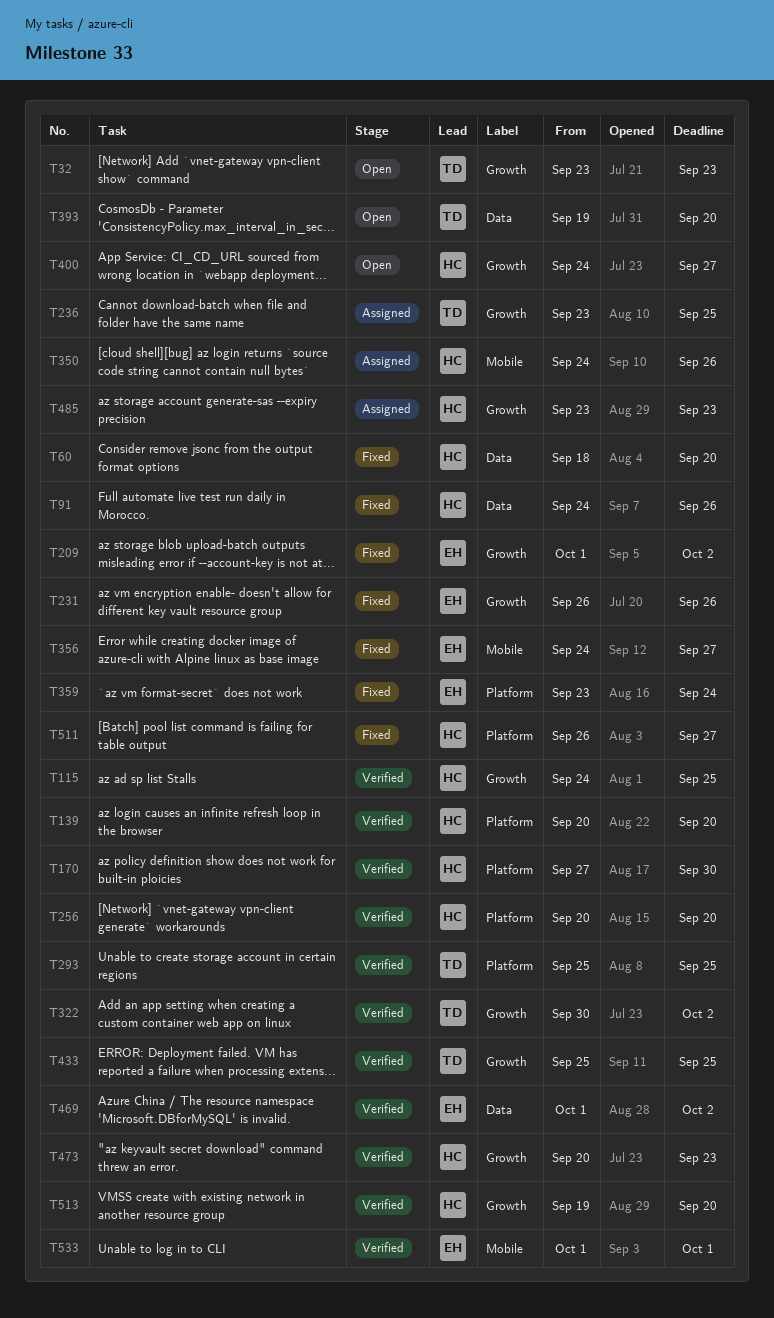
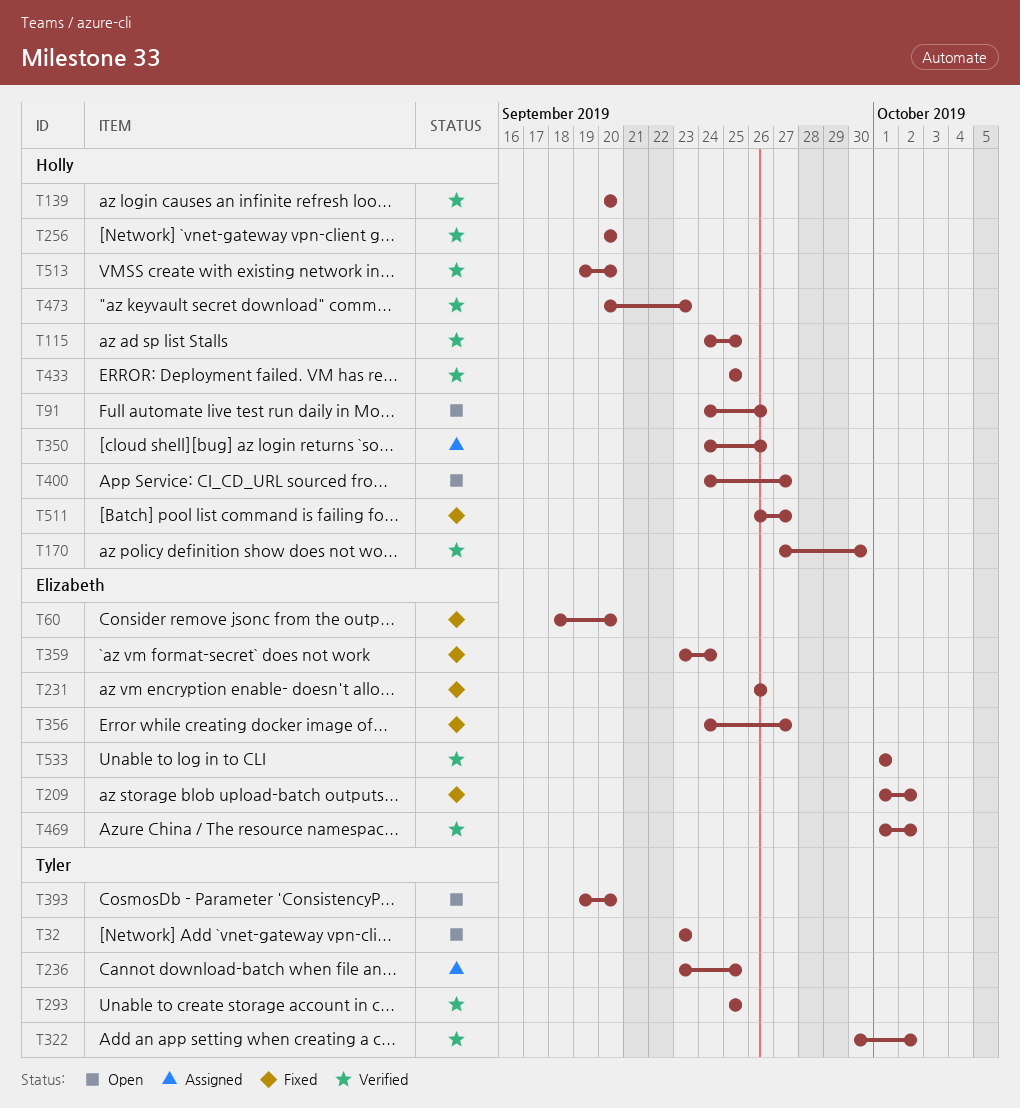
T60, owner: Holly -> Elizabeth
T91, status: Fixed -> Open
T433, owner: Tyler -> Holly
T485: present -> none

